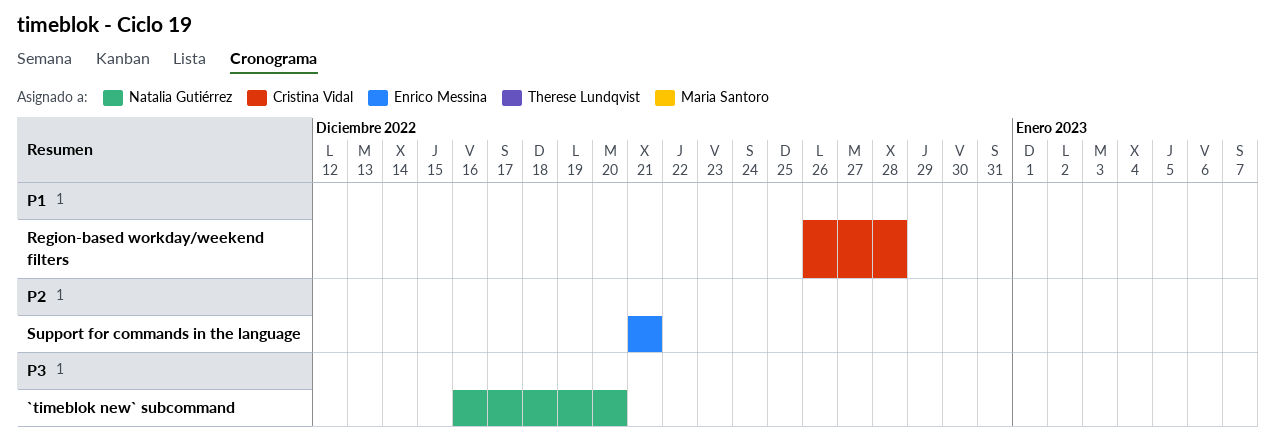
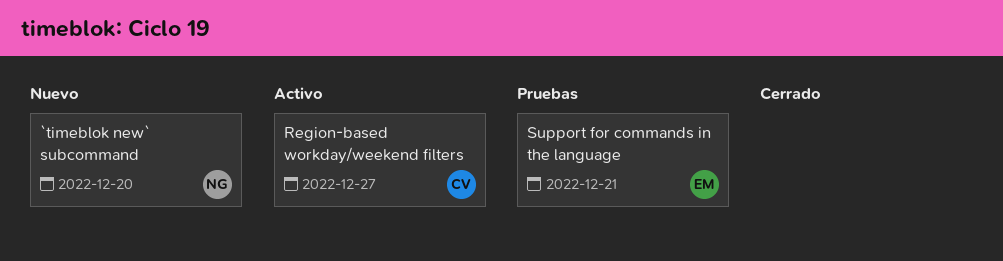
Region-based workday/weekend filters, due: Dec 28 -> Dec 27

